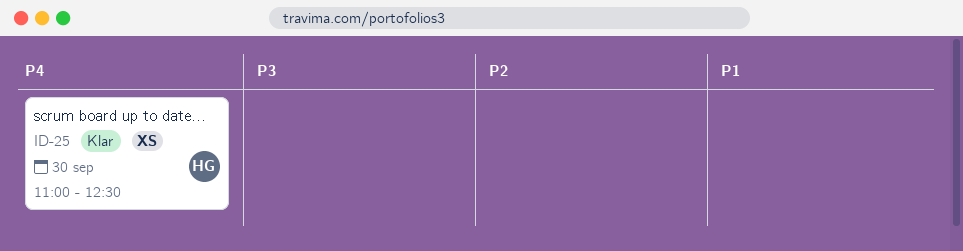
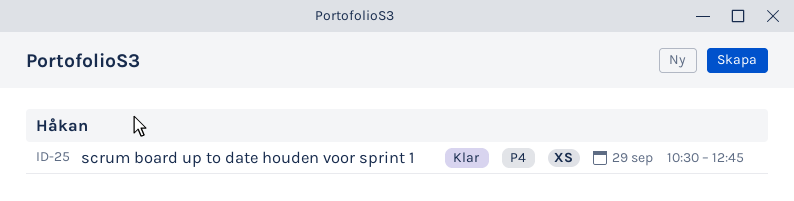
ID-25, day: Sep 30 -> Sep 29
ID-25, begins: 11:00 -> 10:30
ID-25, ends: 12:30 -> 12:45

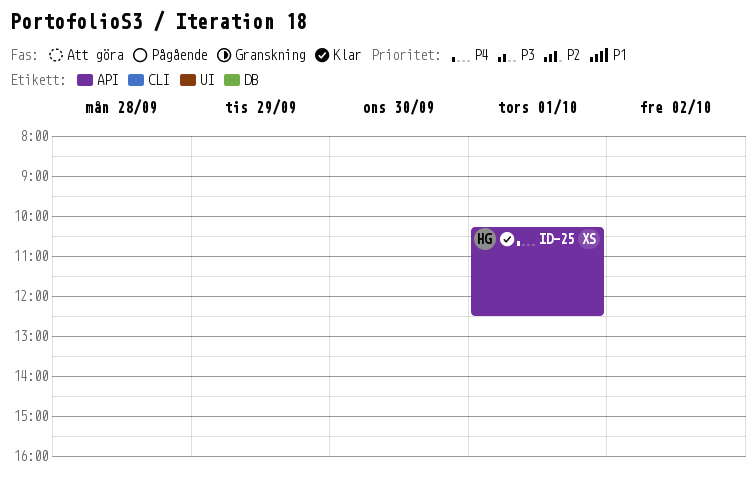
ID-25, day: Sep 29 -> Oct 1
ID-25, begins: 10:30 -> 10:15
ID-25, ends: 12:45 -> 12:30

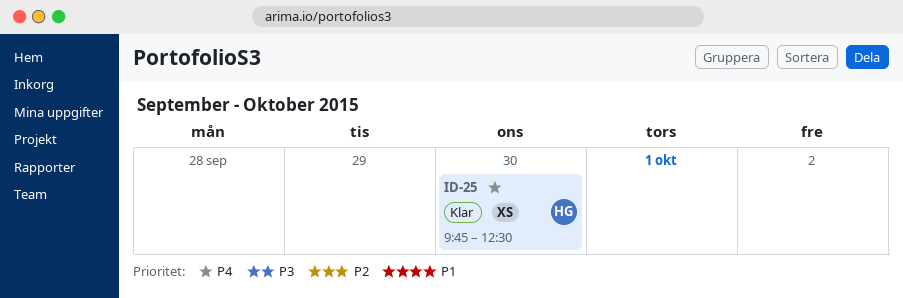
ID-25, day: Oct 1 -> Sep 30
ID-25, begins: 10:15 -> 09:45

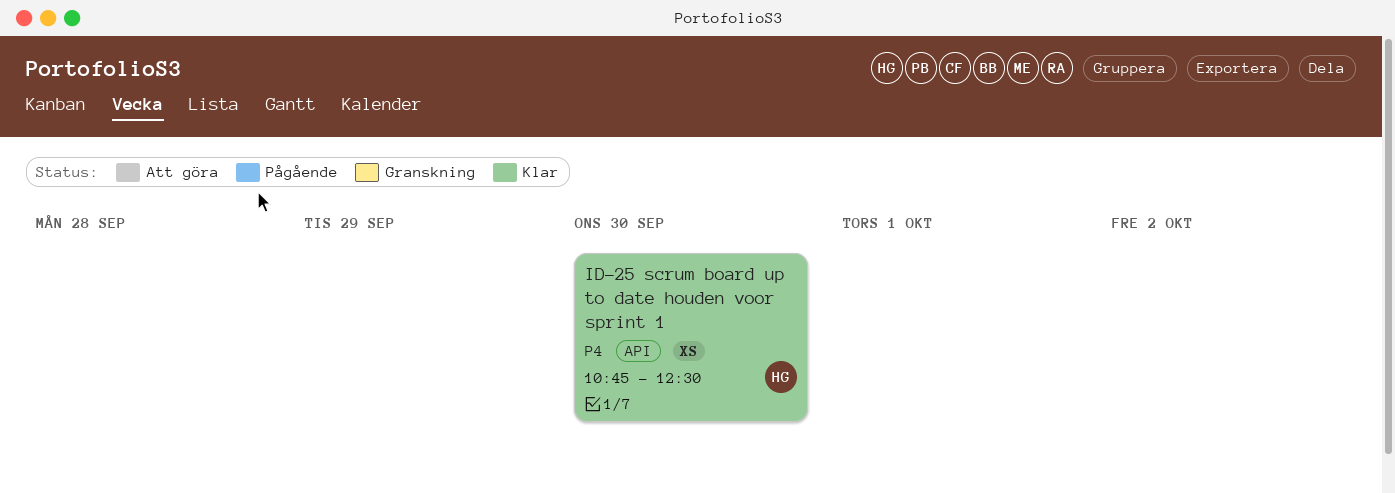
ID-25, begins: 09:45 -> 10:45

